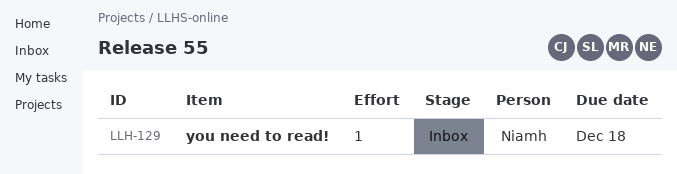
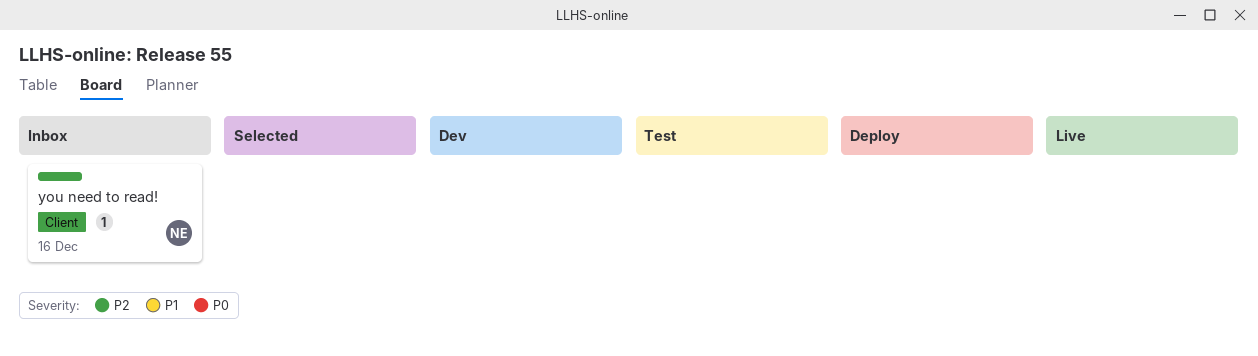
you need to read!, due: Dec 18 -> Dec 16

